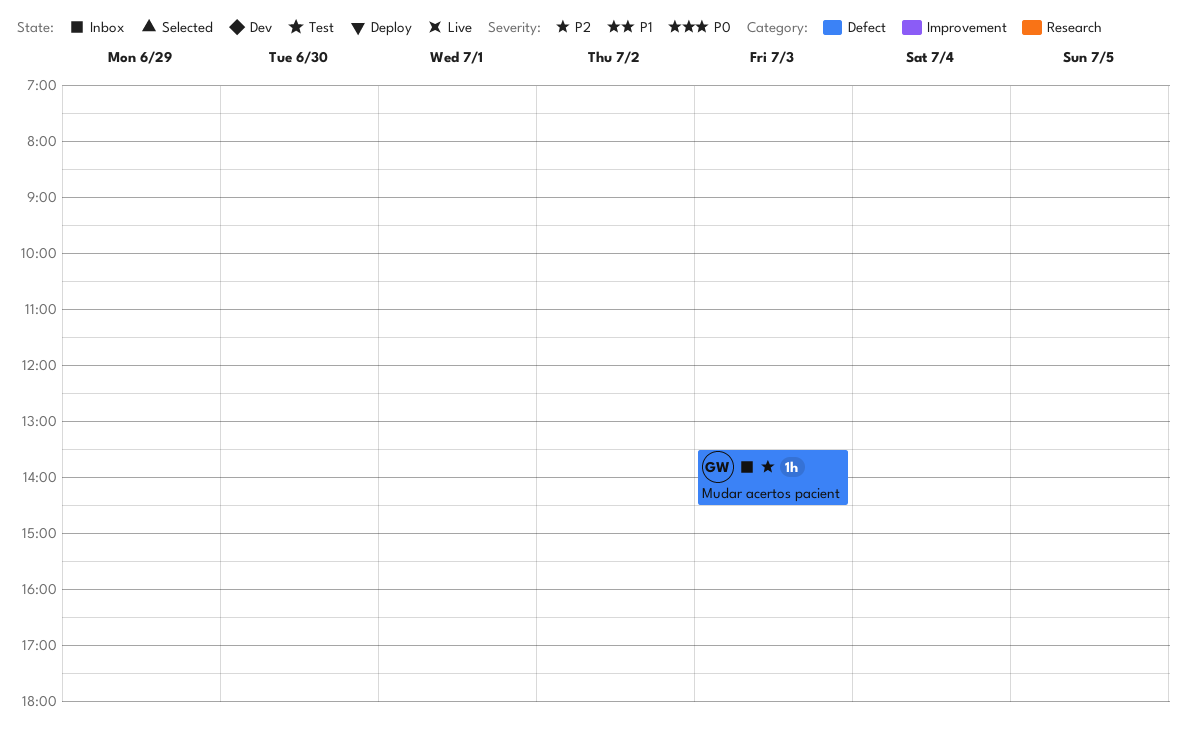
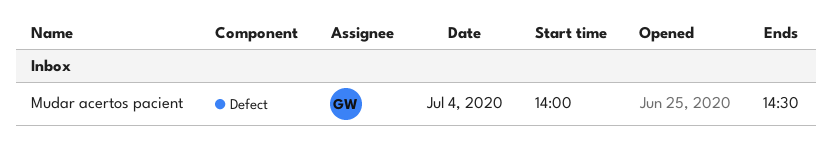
Mudar acertos pacient, day: Jul 3 -> Jul 4
Mudar acertos pacient, begins: 13:30 -> 14:00

